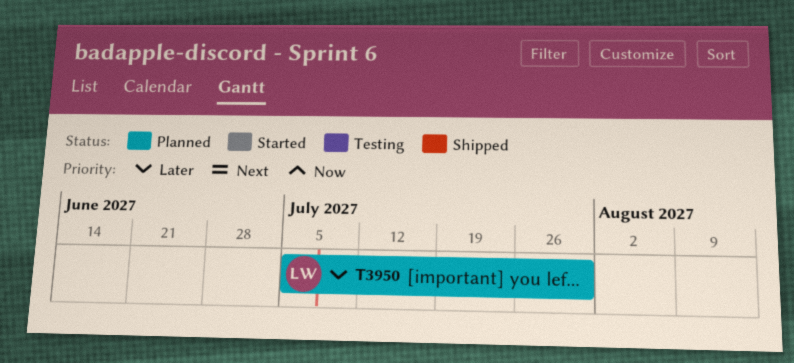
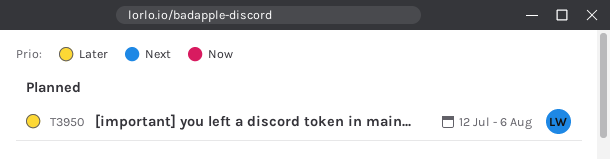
T3950, start: Jul 5 -> Jul 12
T3950, due: Jul 30 -> Aug 6

